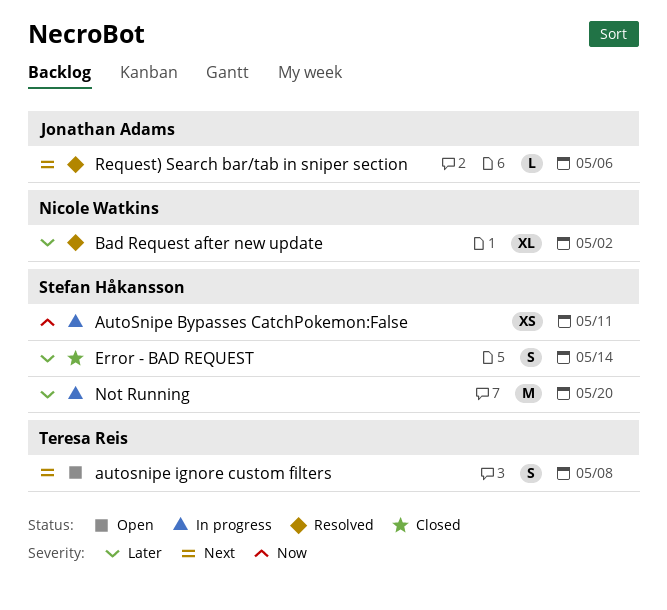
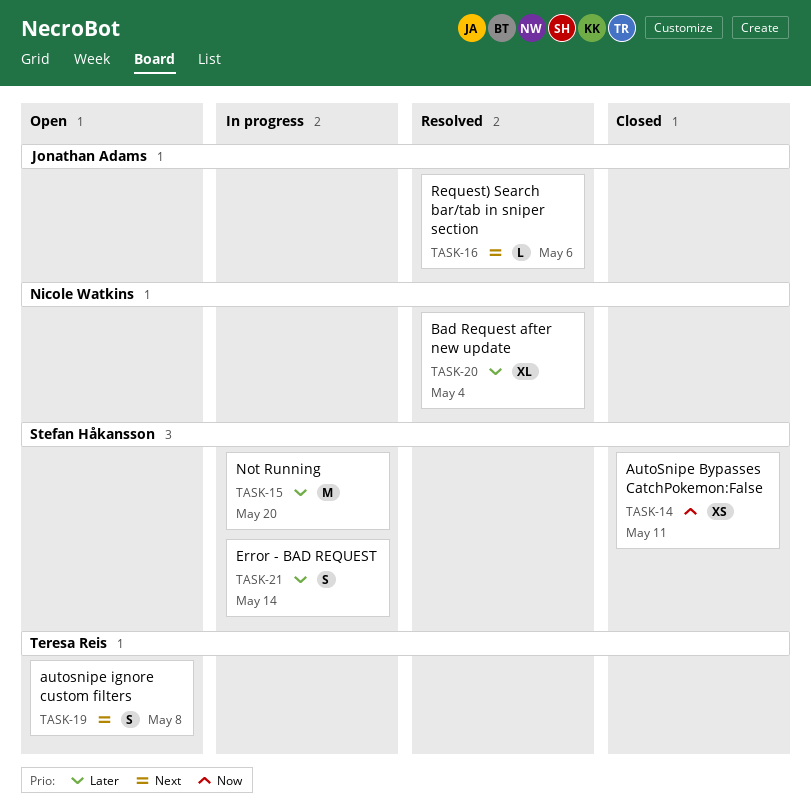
AutoSnipe Bypasses CatchPokemon:False, status: In progress -> Closed
Bad Request after new update, due: May 2 -> May 4
Error - BAD REQUEST, status: Closed -> In progress

